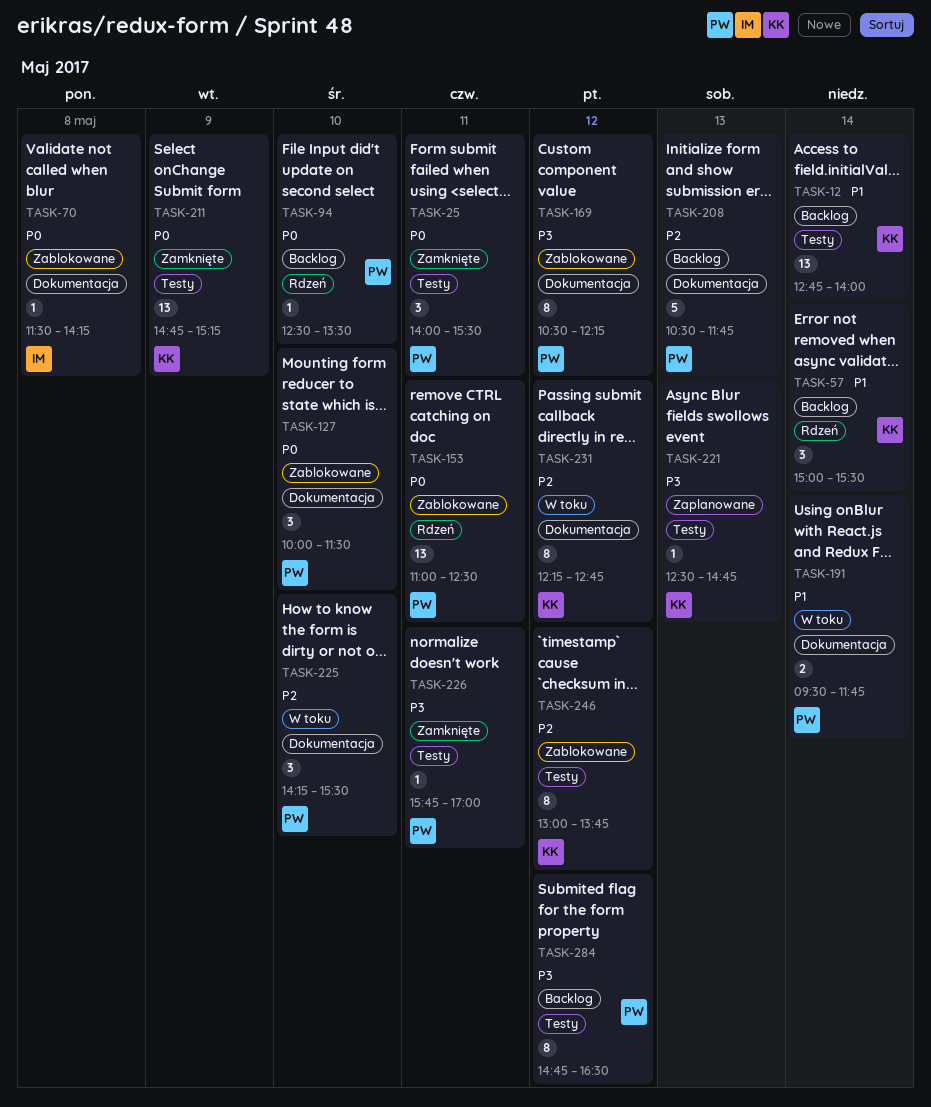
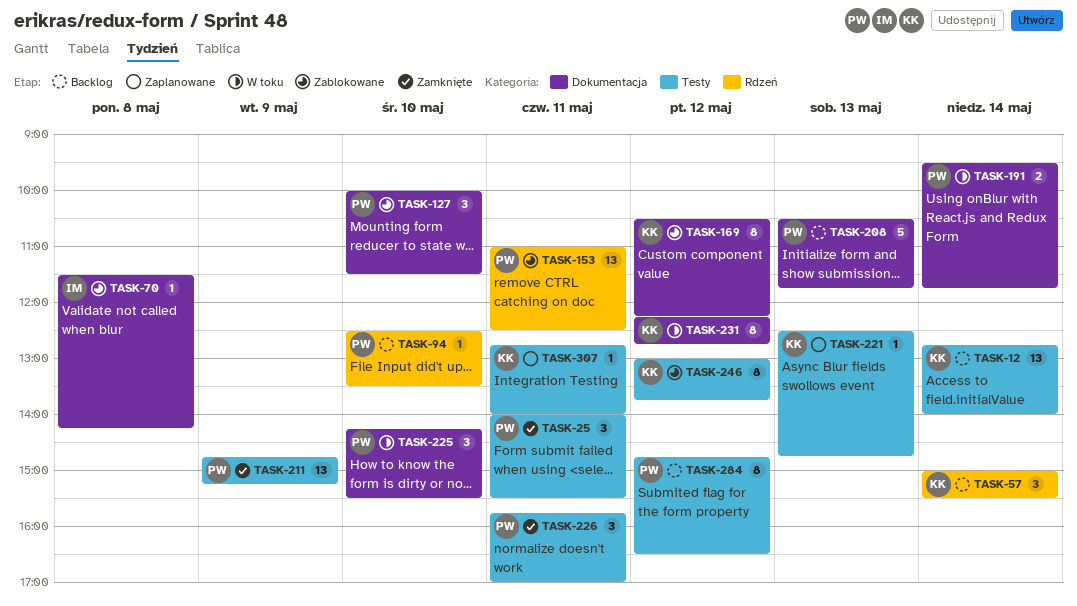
TASK-169, owner: PW -> KK
TASK-211, owner: KK -> PW
TASK-226, estimate: 1 -> 3
TASK-307: none -> present

